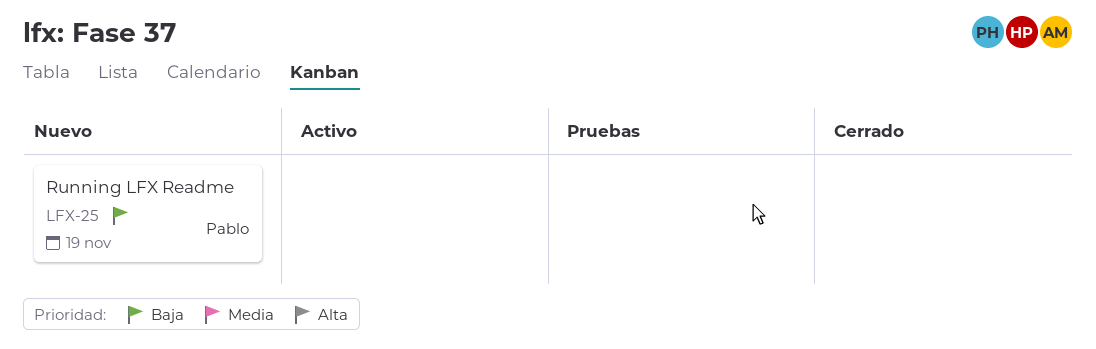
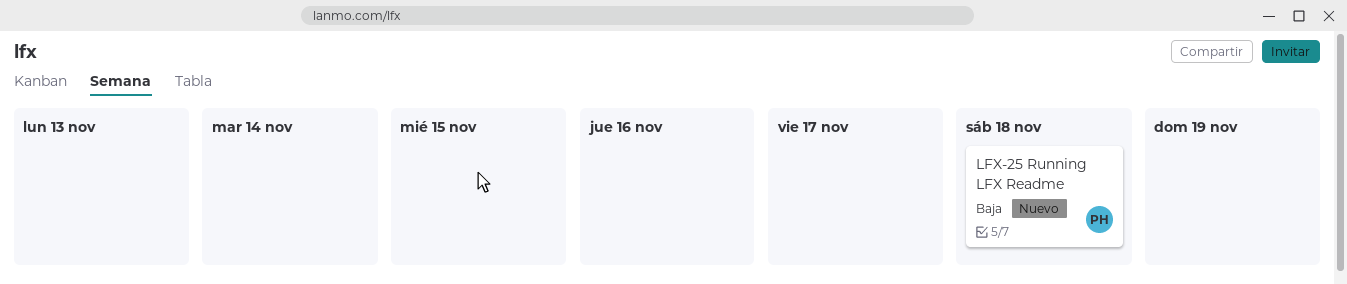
LFX-25, due: Nov 19 -> Nov 18

